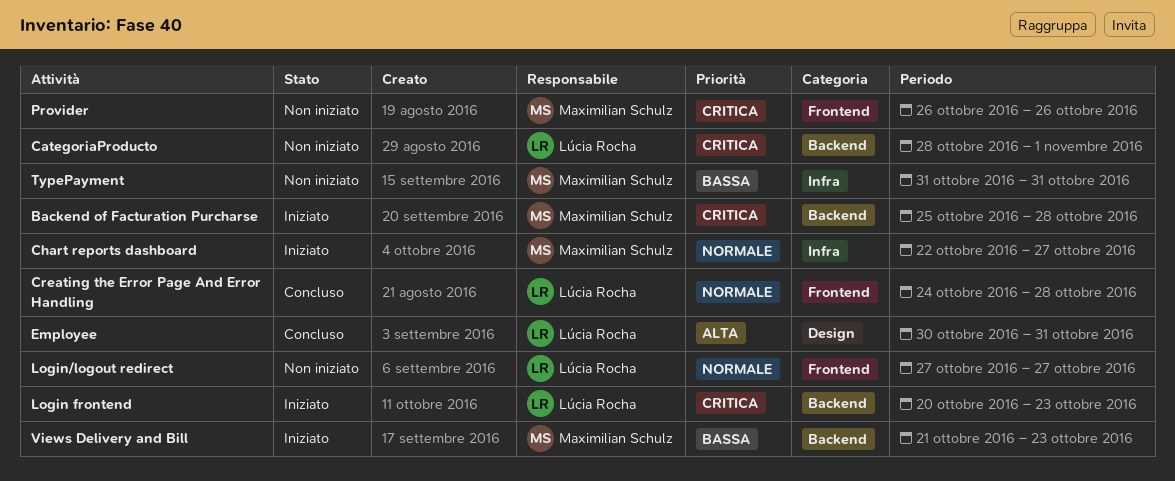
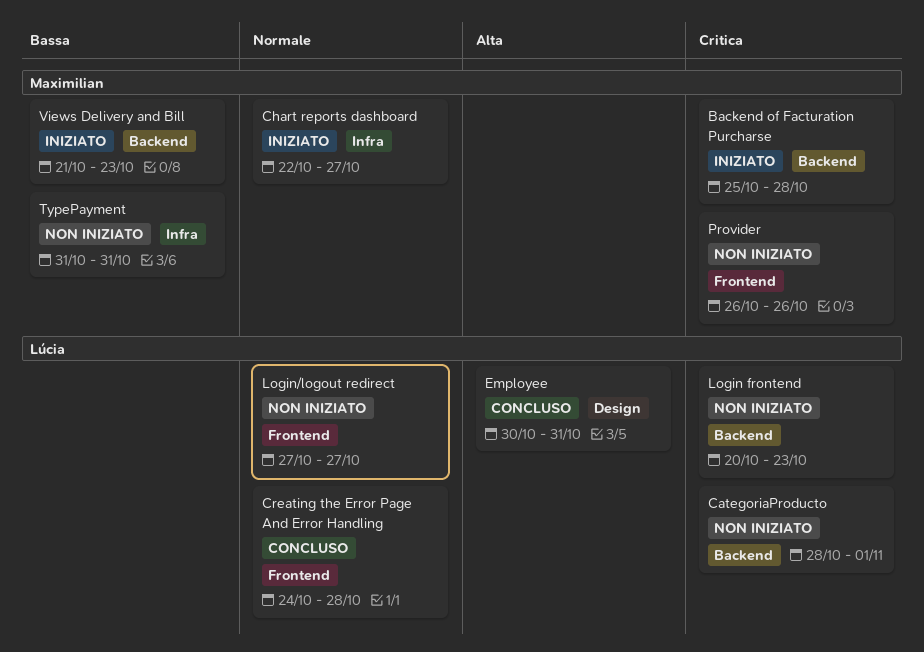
Login frontend, status: Iniziato -> Non iniziato

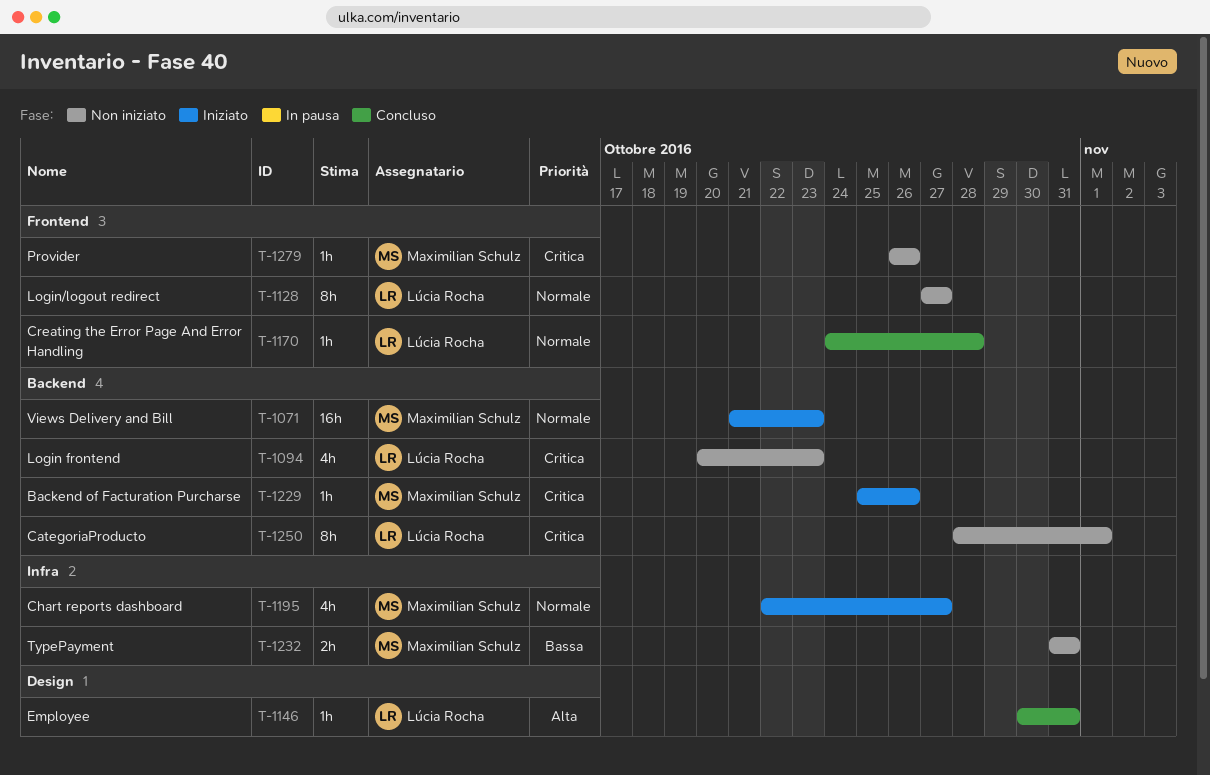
Backend of Facturation Purcharse, due: Oct 28 -> Oct 26
Views Delivery and Bill, priority: Bassa -> Normale

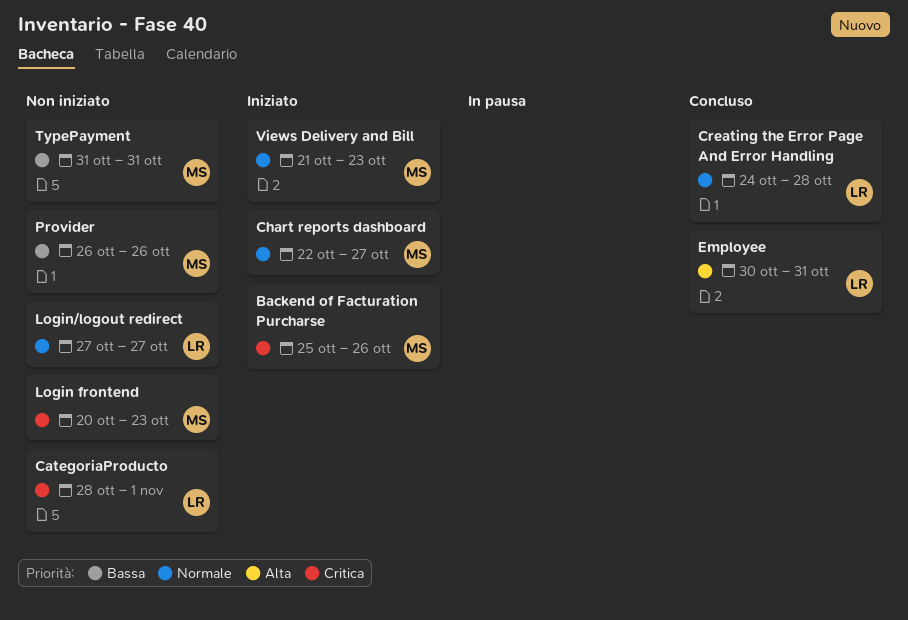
Login frontend, owner: Lúcia Rocha -> Maximilian Schulz
Provider, priority: Critica -> Bassa

